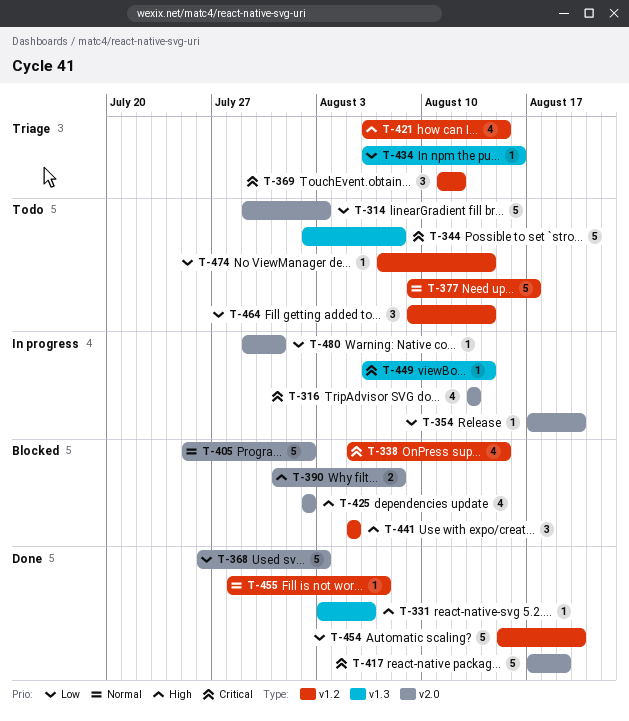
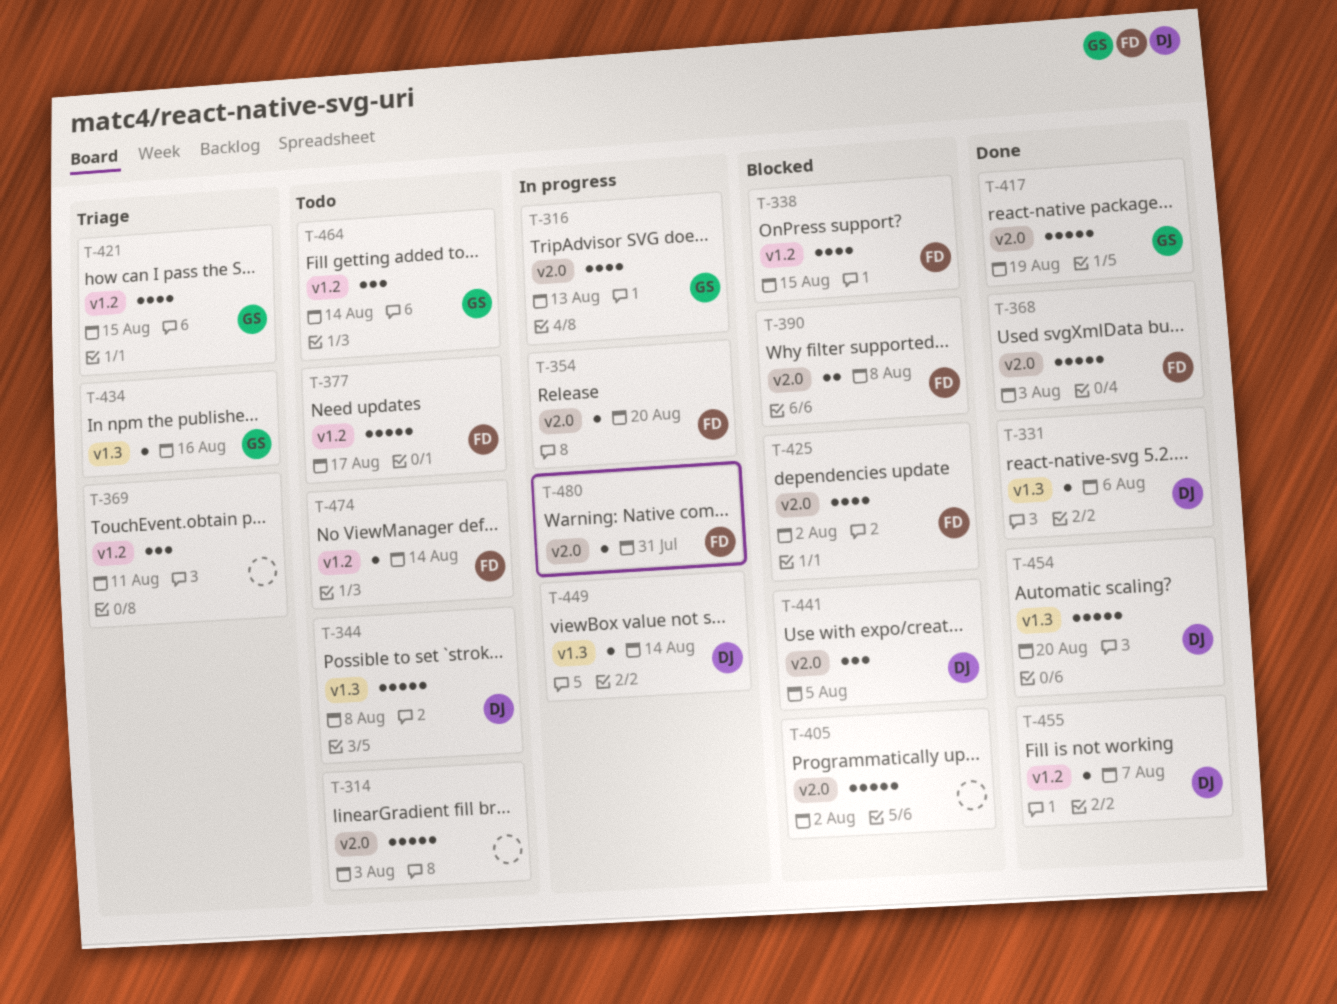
T-369, due: Aug 12 -> Aug 11
T-441, label: v1.2 -> v2.0
T-454, label: v1.2 -> v1.3

